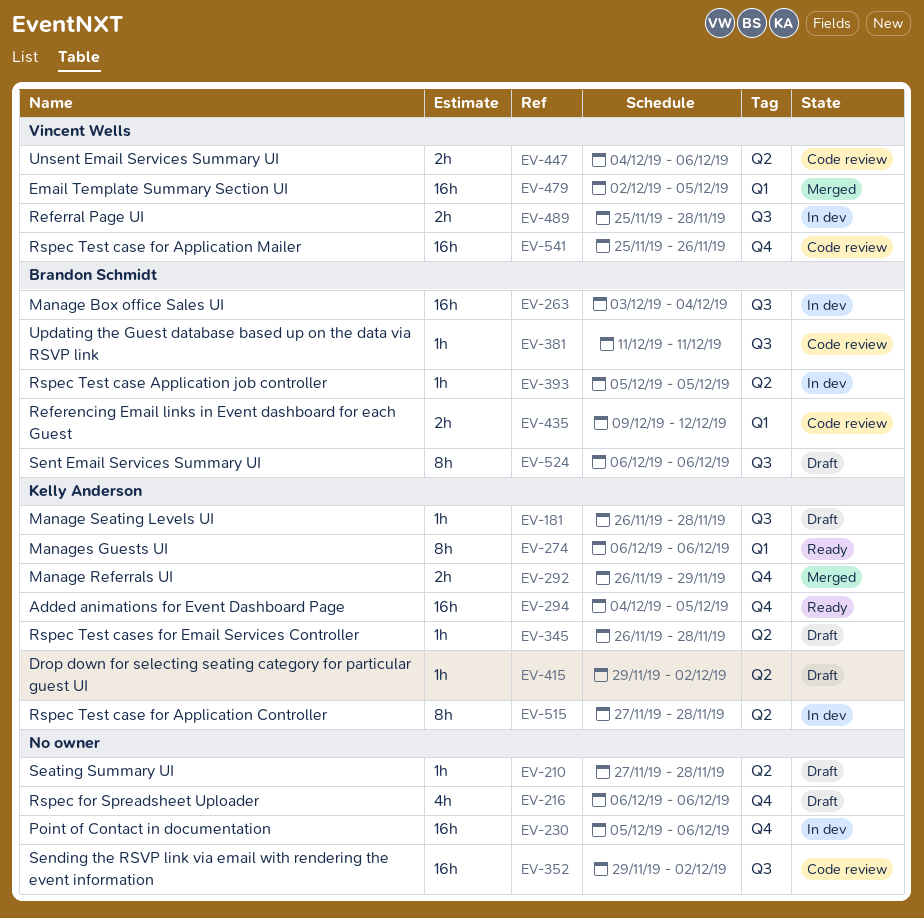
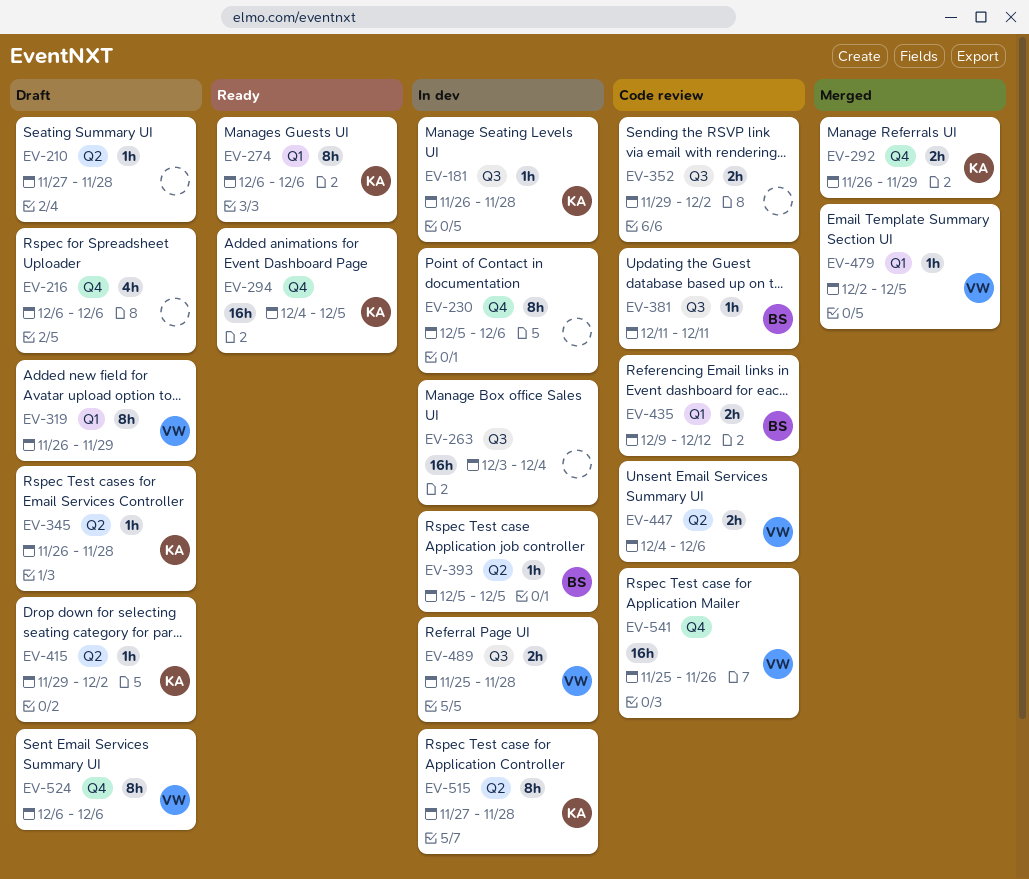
EV-181, status: Draft -> In dev
EV-230, estimate: 16h -> 8h
EV-263, owner: Brandon Schmidt -> none
EV-319: none -> present
EV-352, estimate: 16h -> 2h
EV-479, estimate: 16h -> 1h
EV-524, owner: Brandon Schmidt -> Vincent Wells
EV-524, label: Q3 -> Q4

